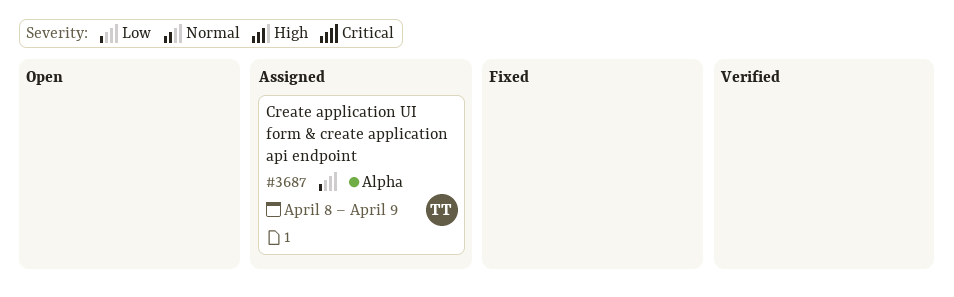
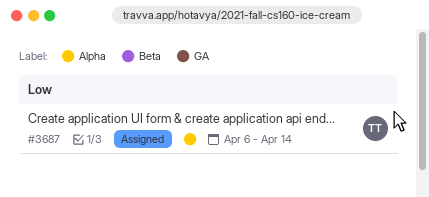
#3687, start: Apr 8 -> Apr 6
#3687, due: Apr 9 -> Apr 14

